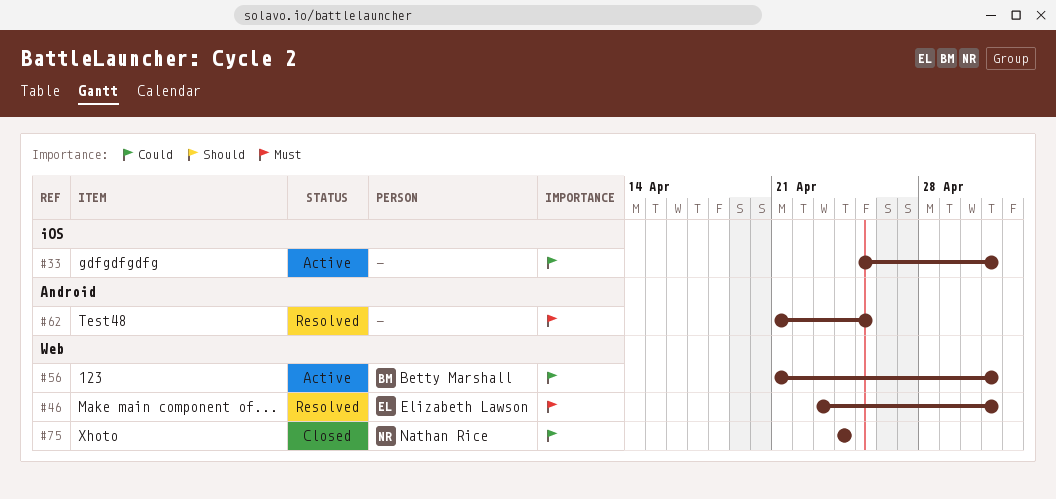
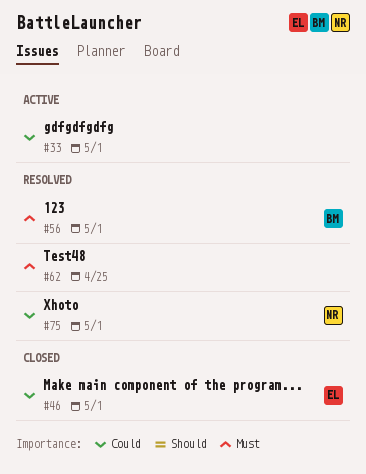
#46, status: Resolved -> Closed
#46, priority: Must -> Could
#56, status: Active -> Resolved
#56, priority: Could -> Must
#75, status: Closed -> Resolved
#75, due: Apr 24 -> May 1

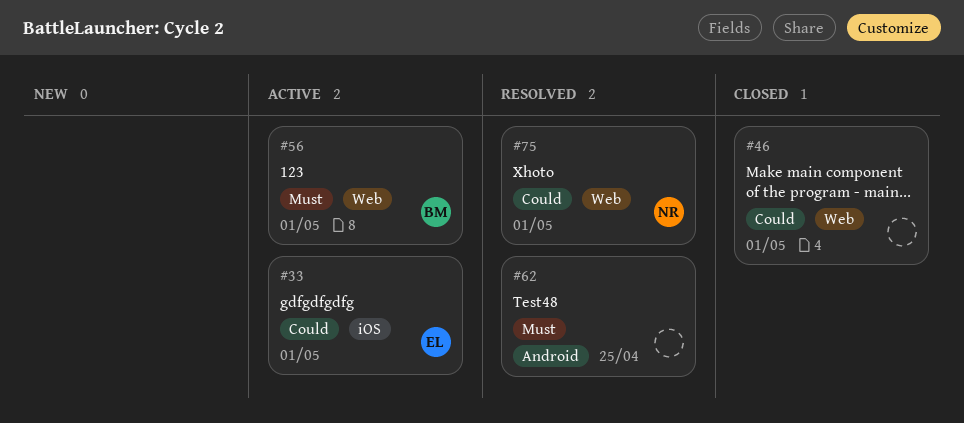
#33, owner: none -> EL
#46, owner: EL -> none
#56, status: Resolved -> Active

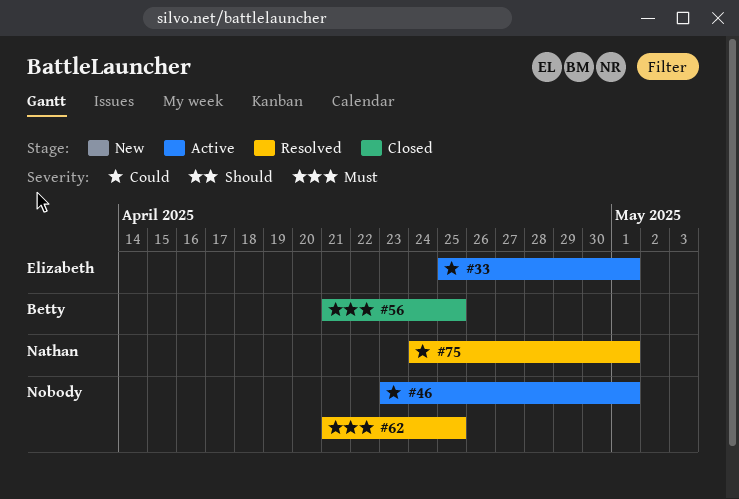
#46, status: Closed -> Active
#56, status: Active -> Closed
#56, due: May 1 -> Apr 25

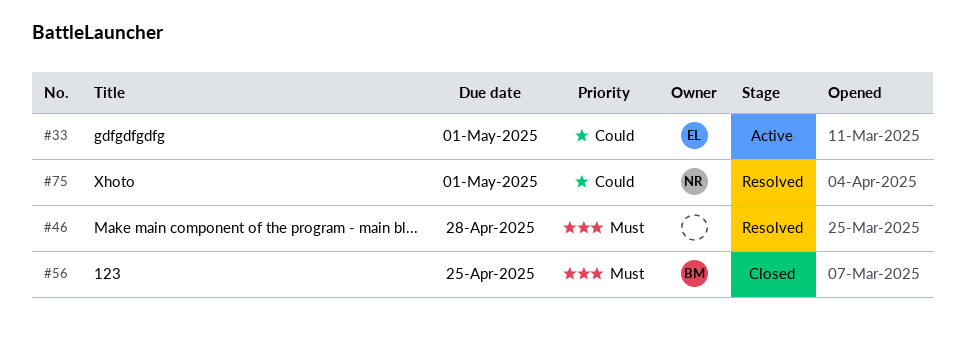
#46, status: Active -> Resolved
#46, priority: Could -> Must
#46, due: May 1 -> Apr 28
#62: present -> none

